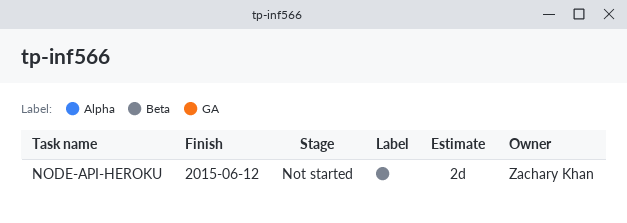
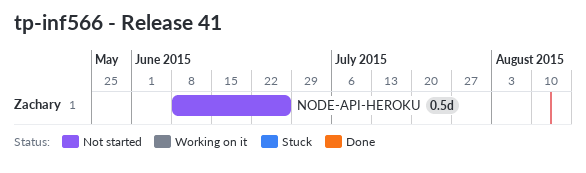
NODE-API-HEROKU, estimate: 2d -> 0.5d
NODE-API-HEROKU, due: Jun 12 -> Jun 26

